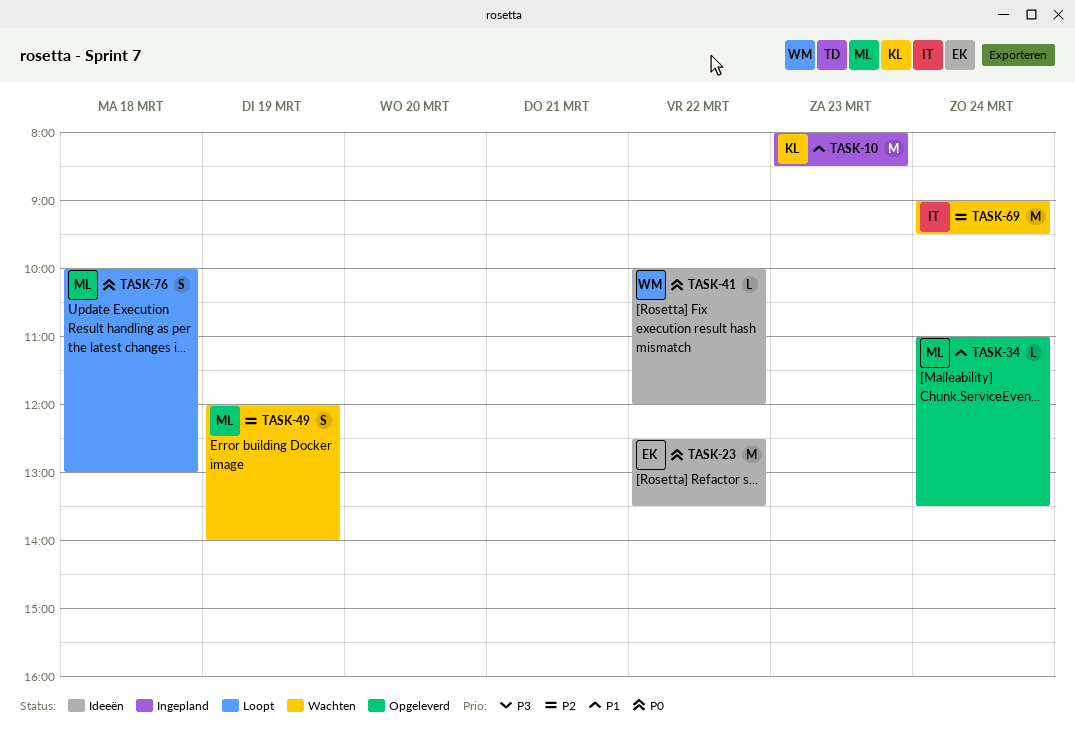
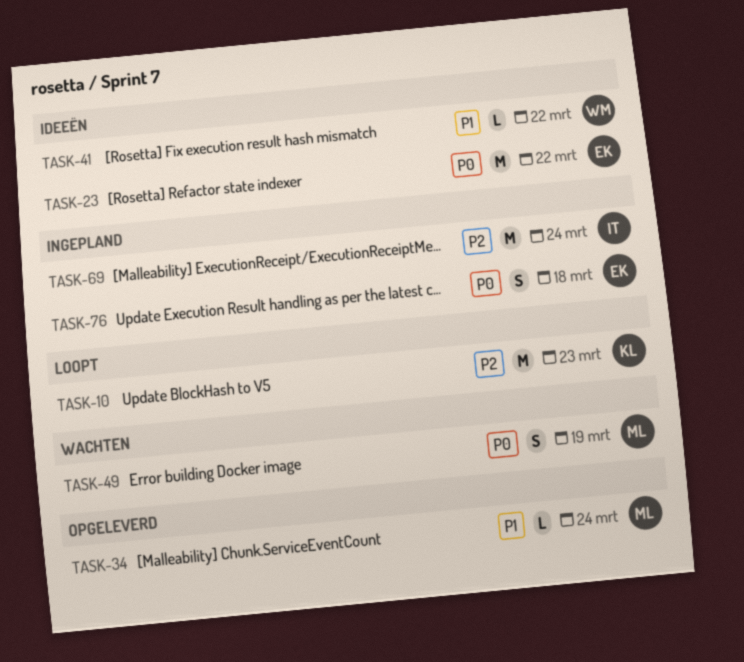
TASK-10, status: Ingepland -> Loopt
TASK-10, priority: P1 -> P2
TASK-41, priority: P0 -> P1
TASK-49, priority: P2 -> P0
TASK-69, status: Wachten -> Ingepland
TASK-76, status: Loopt -> Ingepland
TASK-76, owner: ML -> EK

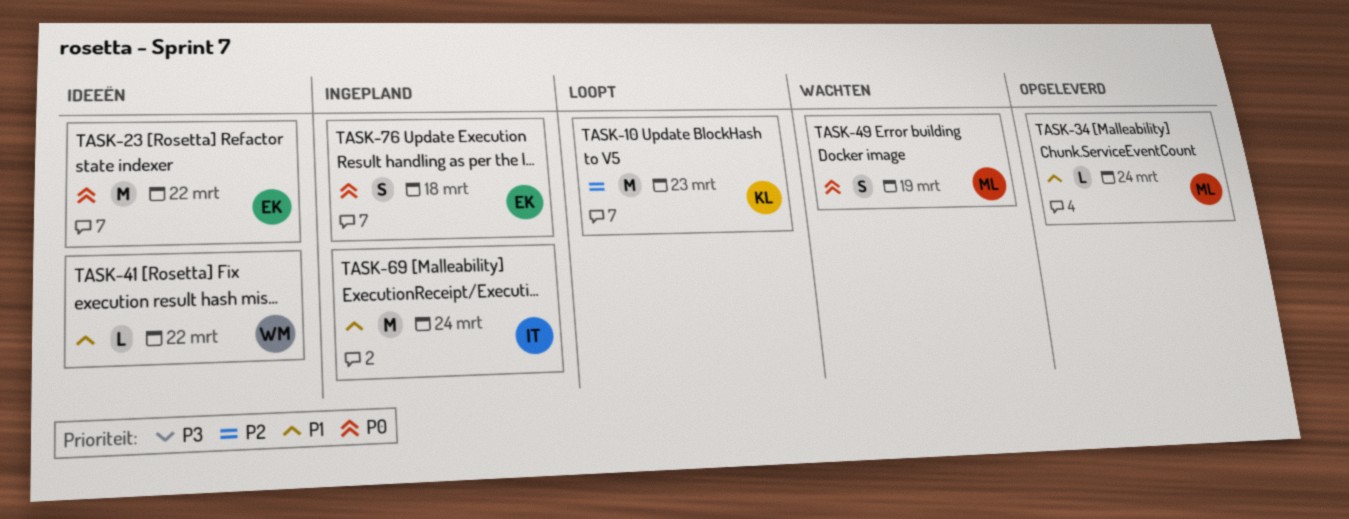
TASK-69, priority: P2 -> P1

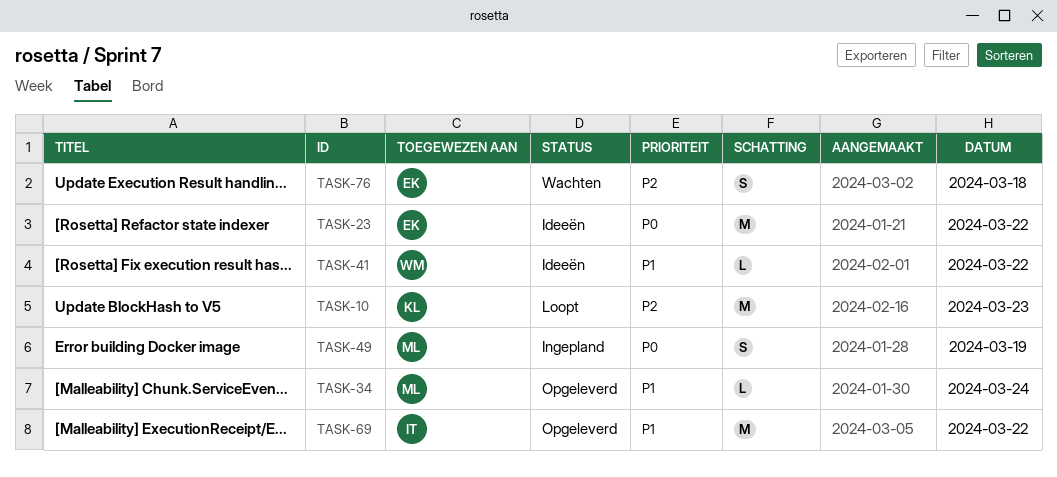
TASK-49, status: Wachten -> Ingepland
TASK-69, status: Ingepland -> Opgeleverd
TASK-69, day: Mar 24 -> Mar 22
TASK-76, status: Ingepland -> Wachten
TASK-76, priority: P0 -> P2

